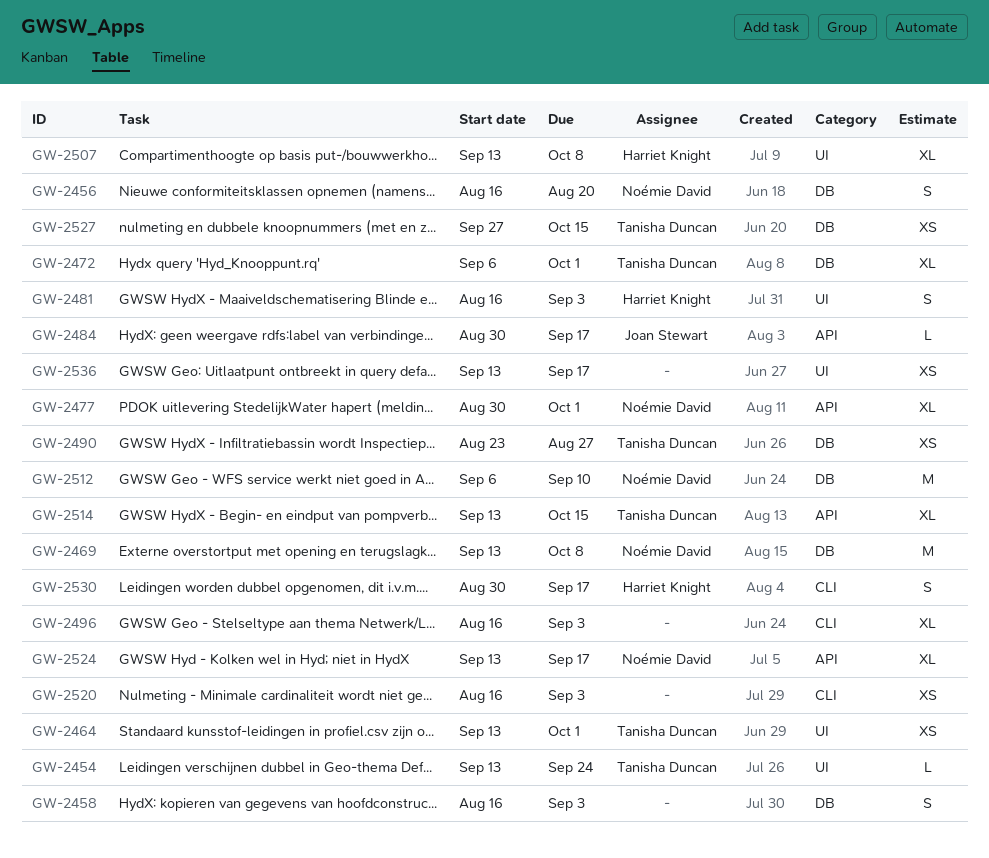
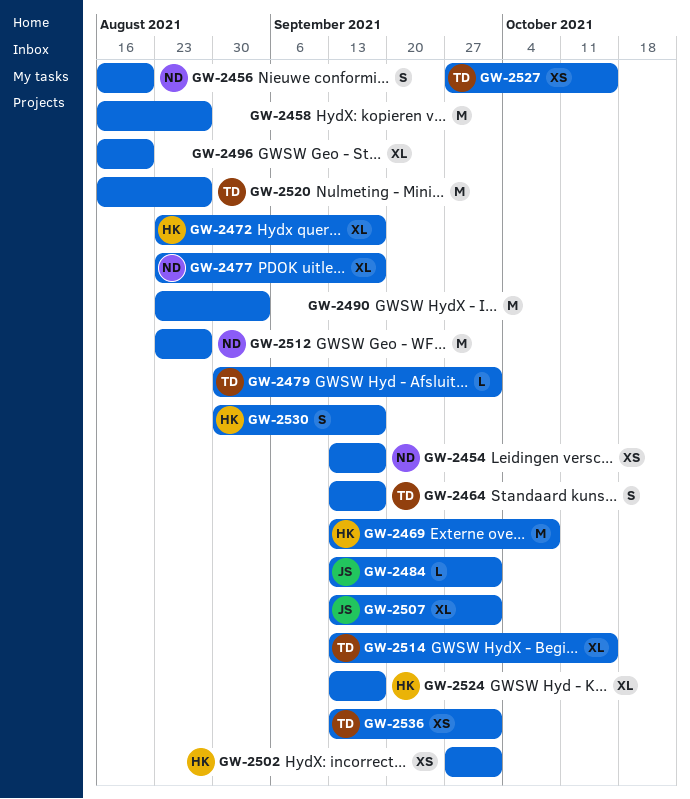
GW-2454, owner: Tanisha Duncan -> Noémie David
GW-2454, estimate: L -> XS
GW-2454, due: Sep 24 -> Sep 17
GW-2458, estimate: S -> M
GW-2458, due: Sep 3 -> Aug 27
GW-2464, estimate: XS -> S
GW-2464, due: Oct 1 -> Sep 17
GW-2469, owner: Noémie David -> Harriet Knight
GW-2472, owner: Tanisha Duncan -> Harriet Knight
GW-2472, start: Sep 6 -> Aug 23
GW-2472, due: Oct 1 -> Sep 17
GW-2477, start: Aug 30 -> Aug 23
GW-2477, due: Oct 1 -> Sep 17
GW-2479: none -> present
GW-2481: present -> none
GW-2484, start: Aug 30 -> Sep 13
GW-2484, due: Sep 17 -> Oct 1
GW-2490, owner: Tanisha Duncan -> none
GW-2490, estimate: XS -> M
GW-2490, due: Aug 27 -> Sep 3
GW-2496, due: Sep 3 -> Aug 20
GW-2502: none -> present
GW-2507, owner: Harriet Knight -> Joan Stewart
GW-2507, due: Oct 8 -> Oct 1
GW-2512, start: Sep 6 -> Aug 23
GW-2512, due: Sep 10 -> Aug 27
GW-2520, owner: none -> Tanisha Duncan
GW-2520, estimate: XS -> M
GW-2520, due: Sep 3 -> Aug 27
GW-2524, owner: Noémie David -> Harriet Knight
GW-2536, owner: none -> Tanisha Duncan
GW-2536, due: Sep 17 -> Oct 1

